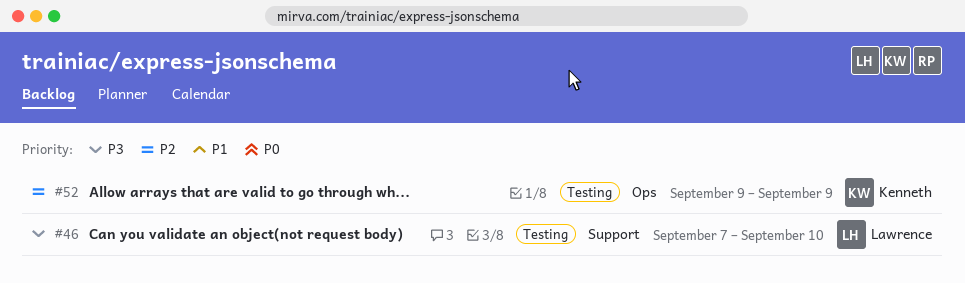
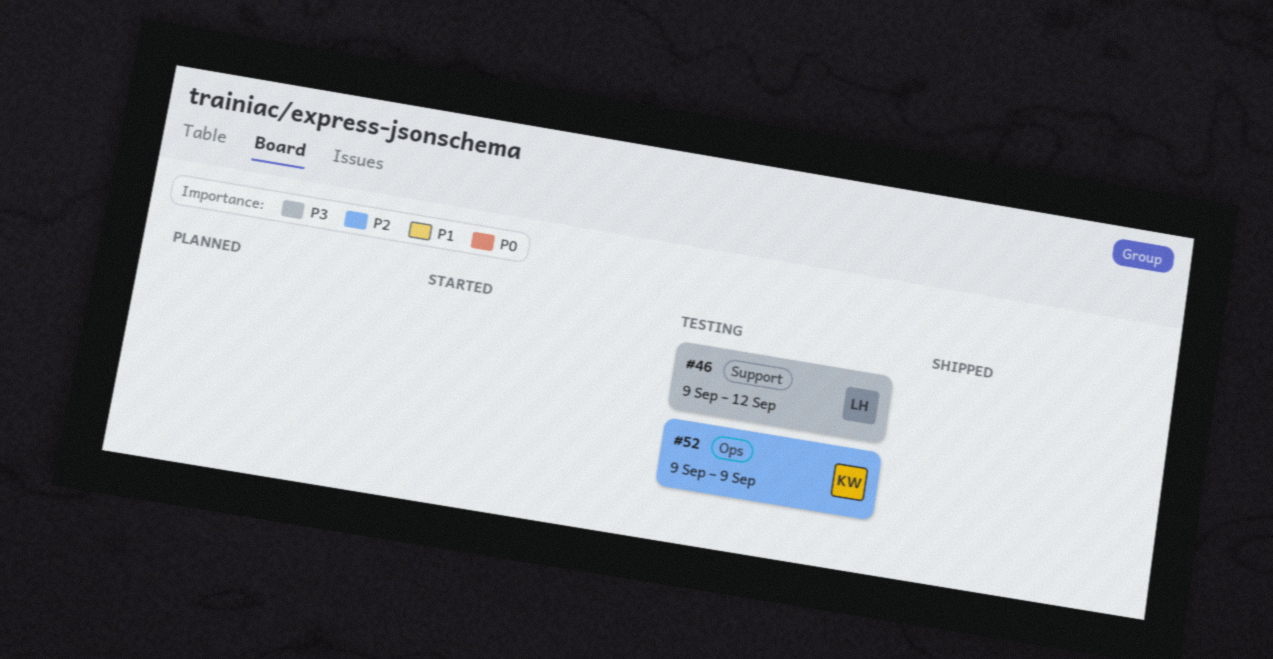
#46, start: Sep 7 -> Sep 9
#46, due: Sep 10 -> Sep 12

